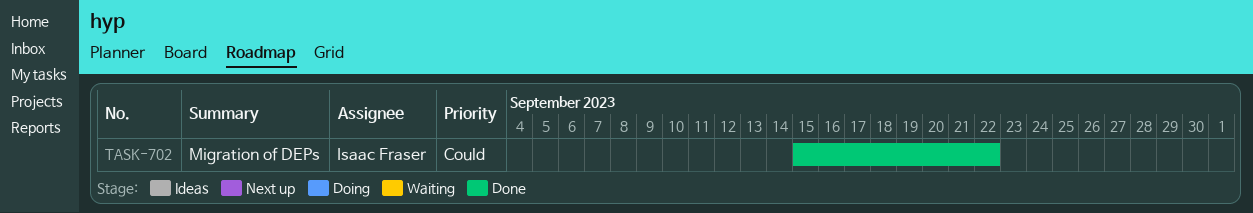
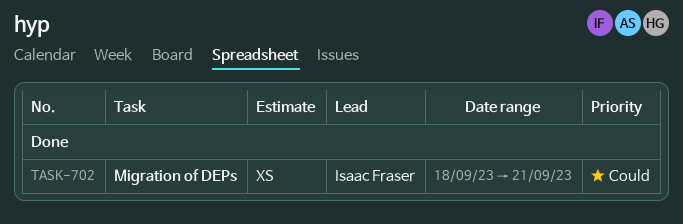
TASK-702, start: Sep 15 -> Sep 18
TASK-702, due: Sep 22 -> Sep 21

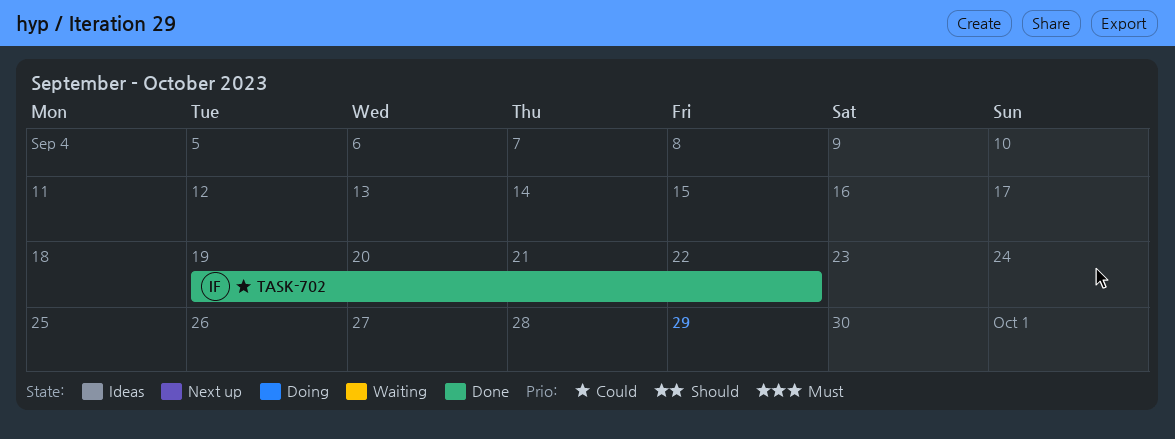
TASK-702, start: Sep 18 -> Sep 19
TASK-702, due: Sep 21 -> Sep 22

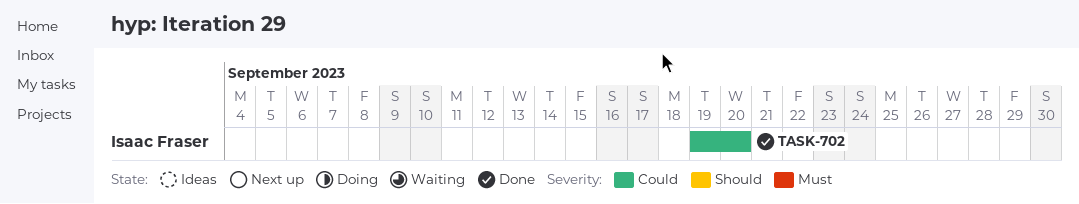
TASK-702, due: Sep 22 -> Sep 20

